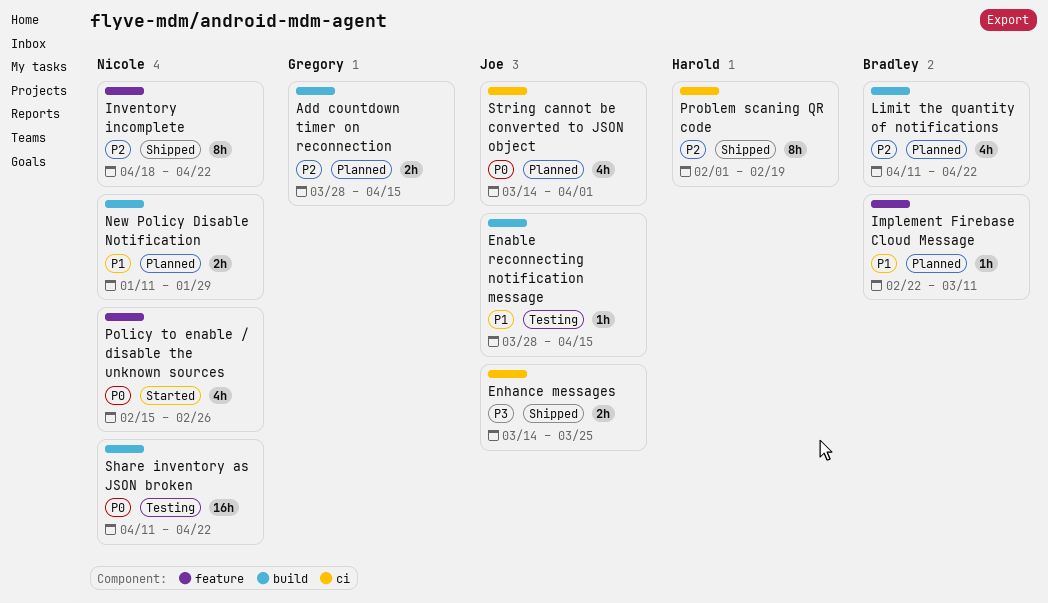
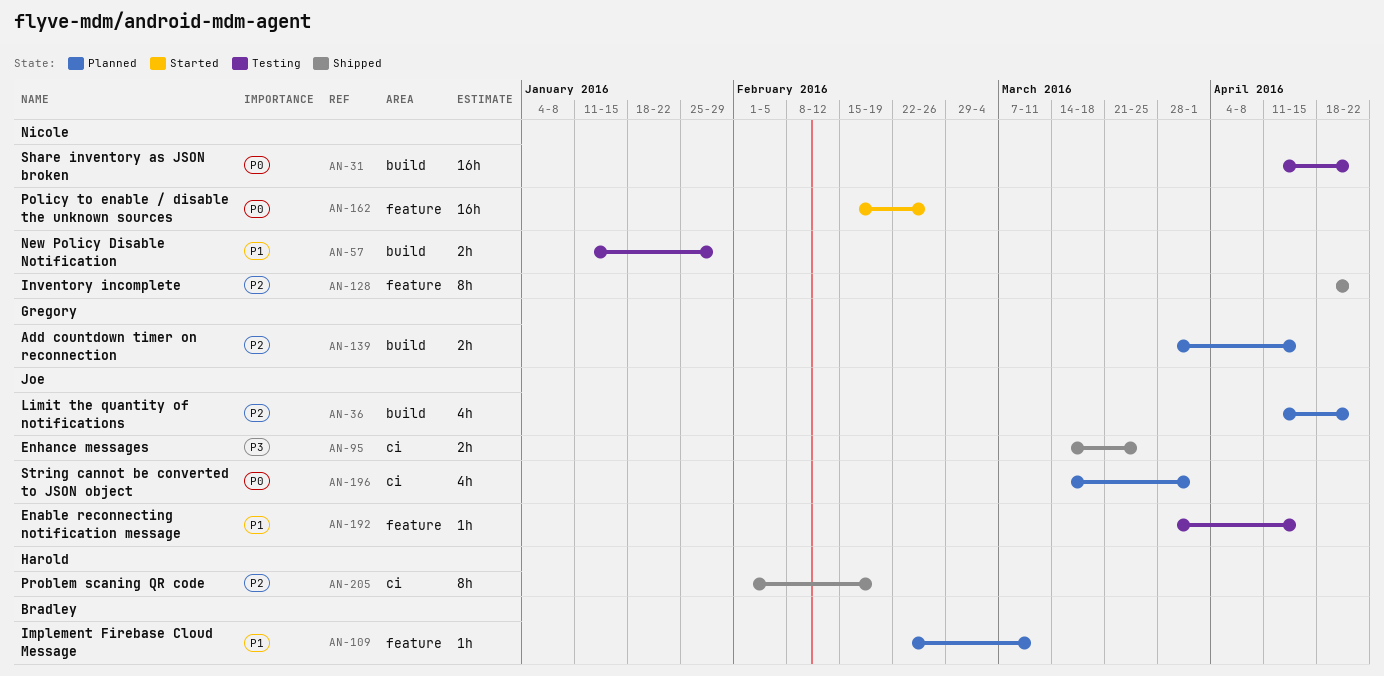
Enable reconnecting notification message, label: build -> feature
Limit the quantity of notifications, owner: Bradley -> Joe
New Policy Disable Notification, status: Planned -> Testing
Policy to enable / disable the unknown sources, estimate: 4h -> 16h

